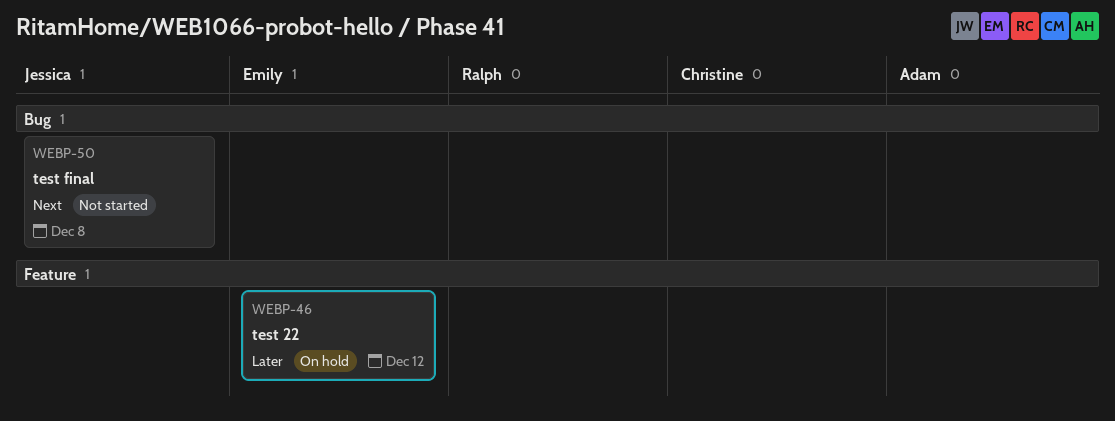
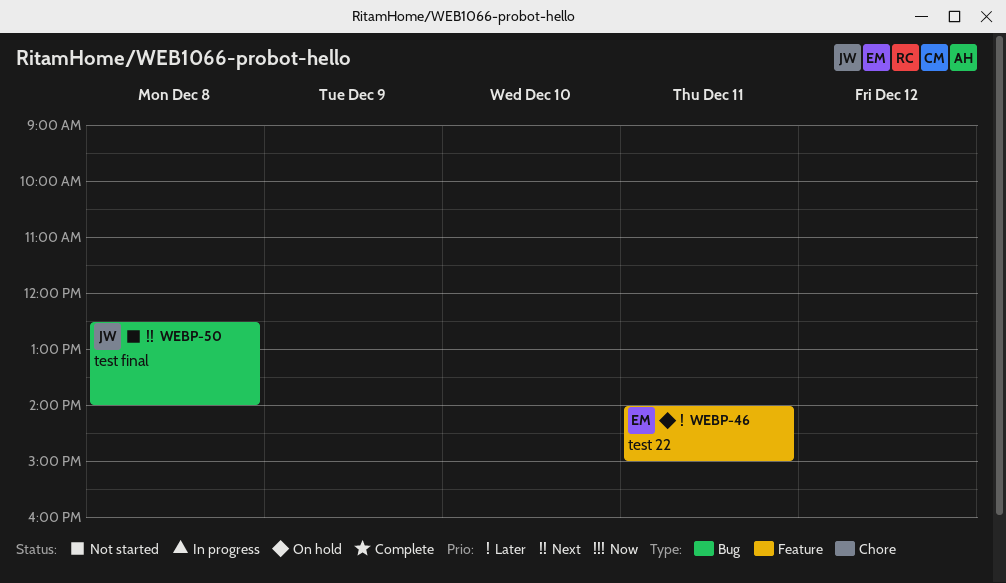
WEBP-46, day: Dec 12 -> Dec 11

